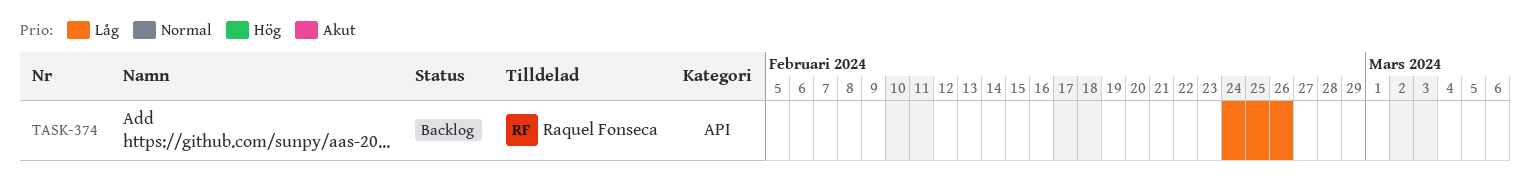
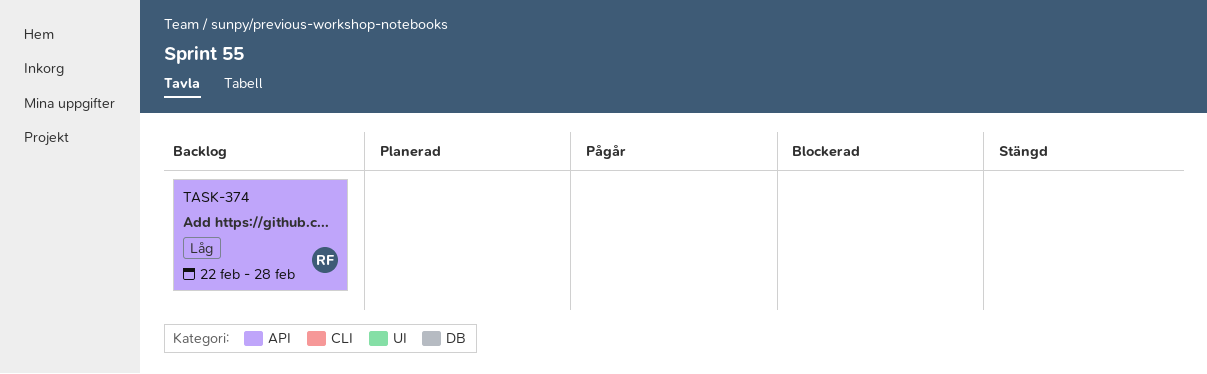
TASK-374, start: Feb 24 -> Feb 22
TASK-374, due: Feb 26 -> Feb 28

